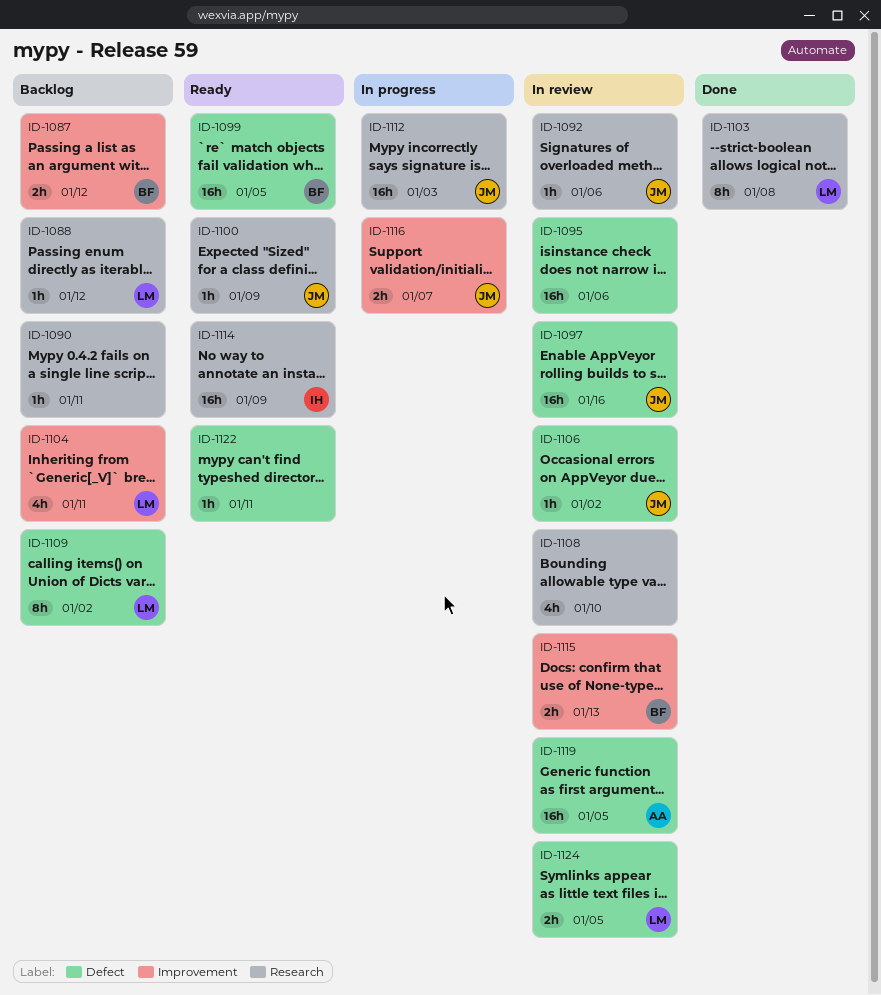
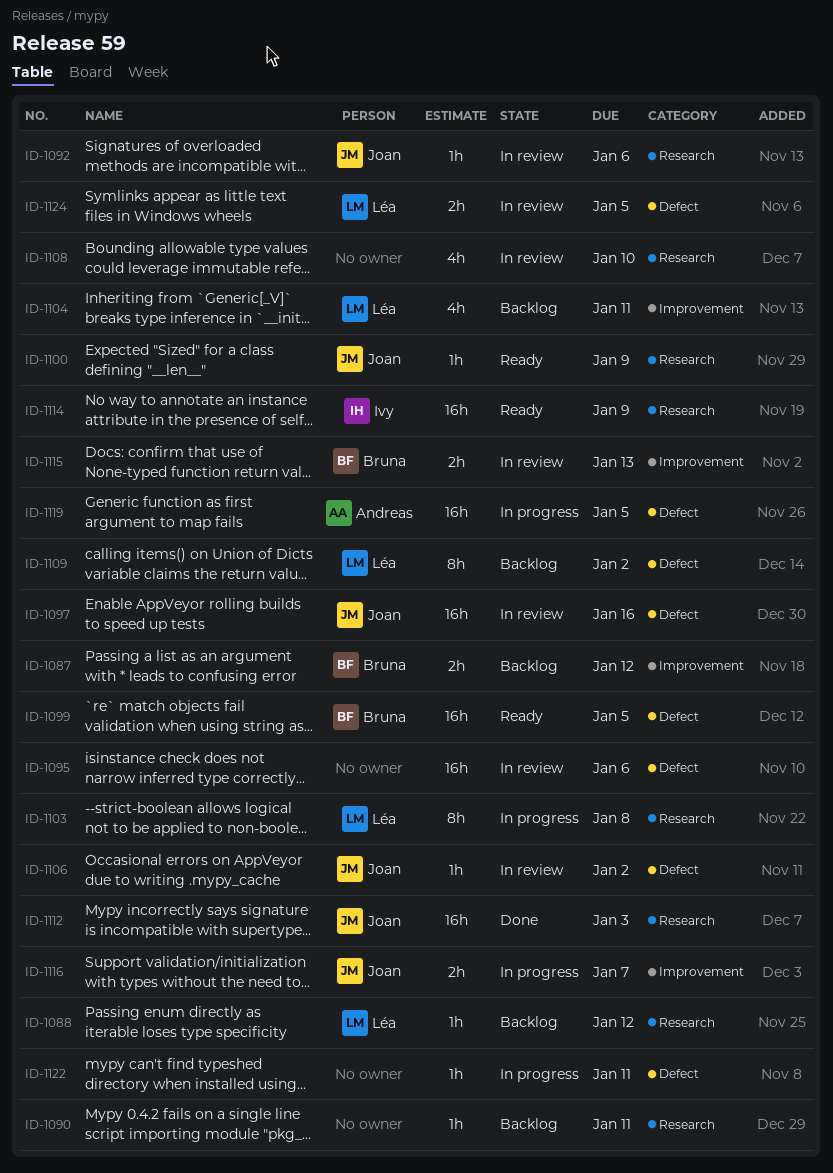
ID-1103, status: Done -> In progress
ID-1112, status: In progress -> Done
ID-1119, status: In review -> In progress
ID-1122, status: Ready -> In progress

